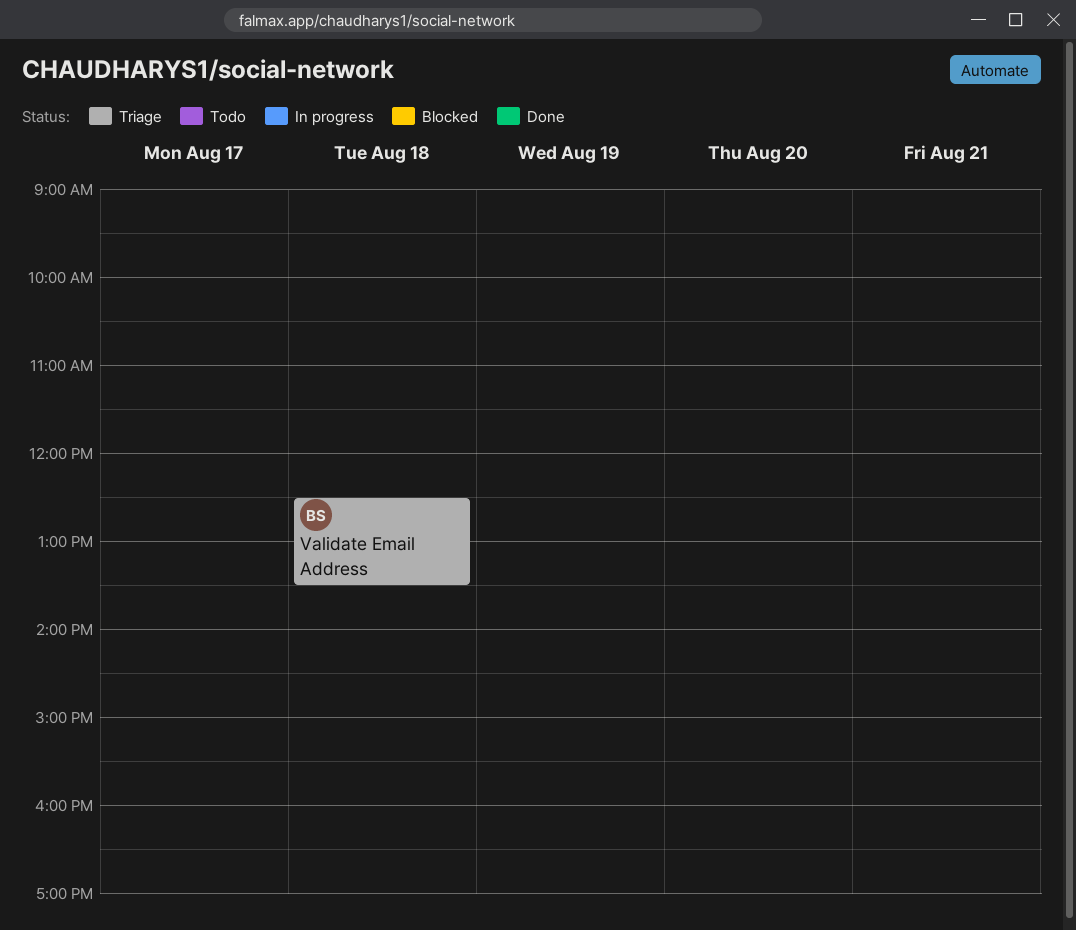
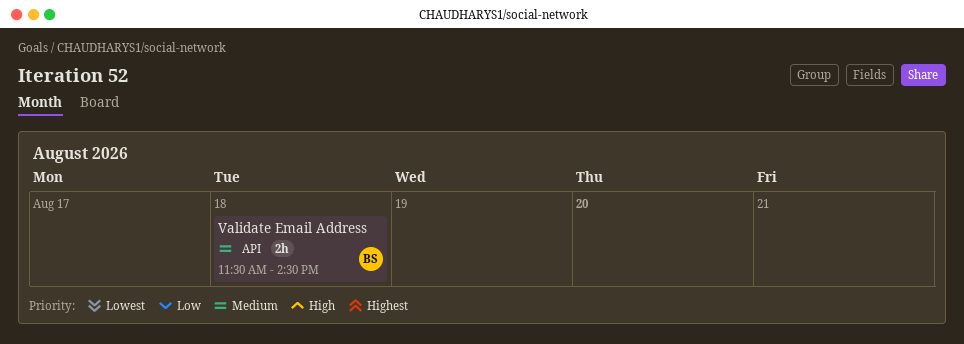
Validate Email Address, begins: 12:30 -> 11:30
Validate Email Address, ends: 13:30 -> 14:30

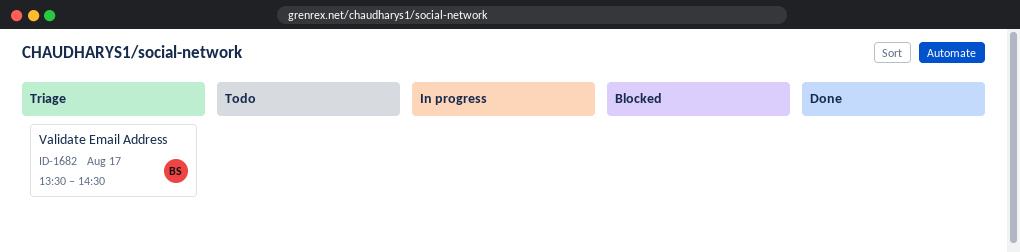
Validate Email Address, day: Aug 18 -> Aug 17
Validate Email Address, begins: 11:30 -> 13:30

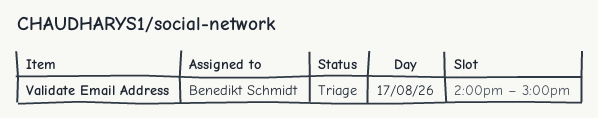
Validate Email Address, begins: 13:30 -> 14:00
Validate Email Address, ends: 14:30 -> 15:00

